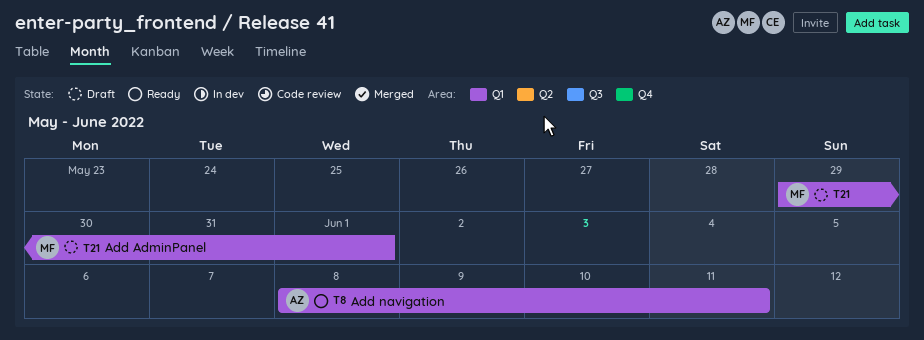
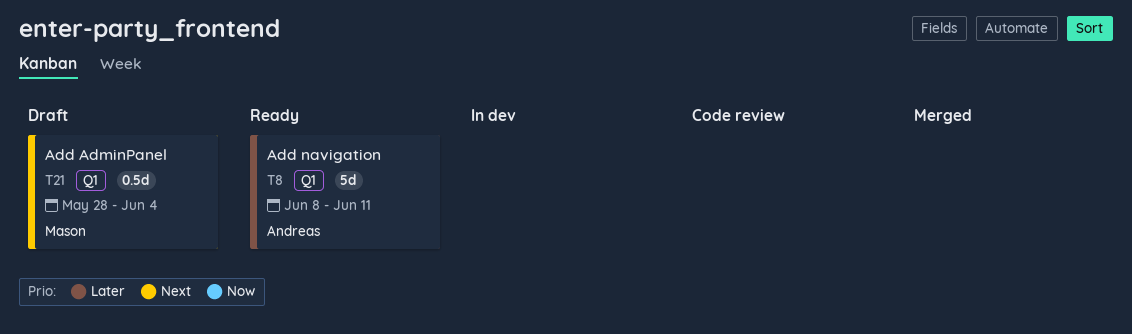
T21, start: May 29 -> May 28
T21, due: Jun 1 -> Jun 4

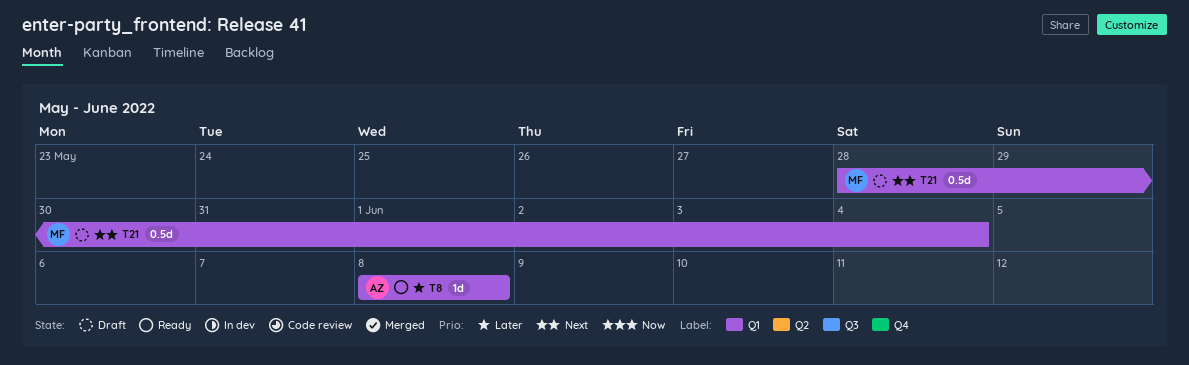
T8, estimate: 5d -> 1d
T8, due: Jun 11 -> Jun 8

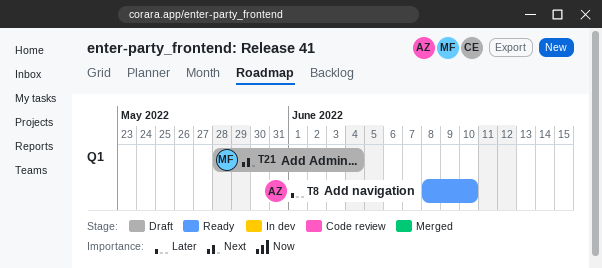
T8, due: Jun 8 -> Jun 10

